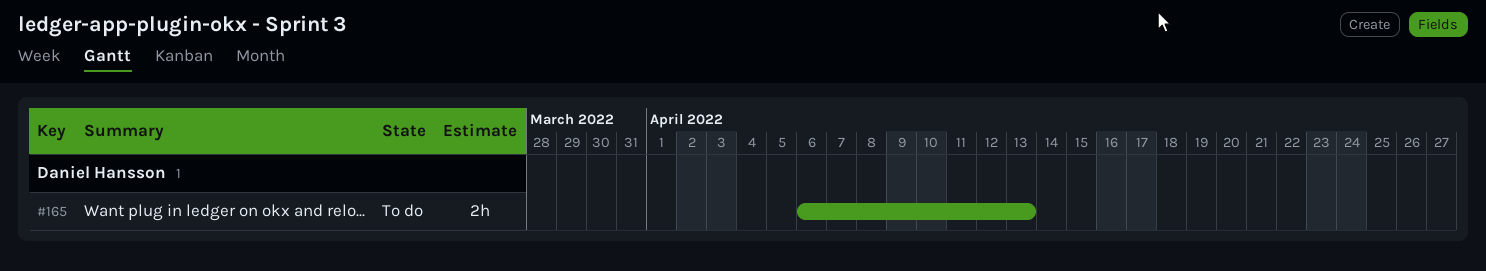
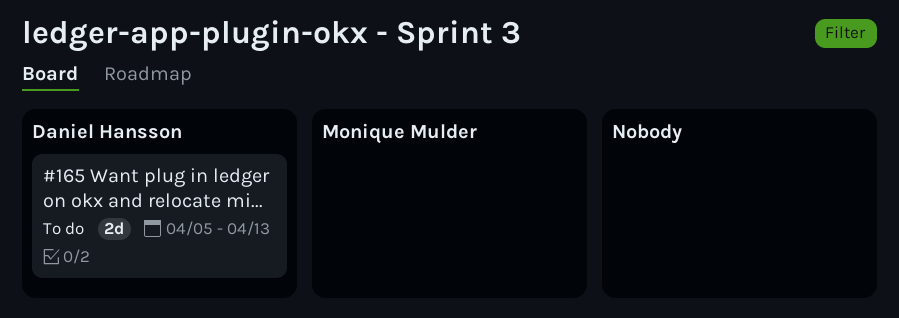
#165, estimate: 2h -> 2d
#165, start: Apr 6 -> Apr 5

